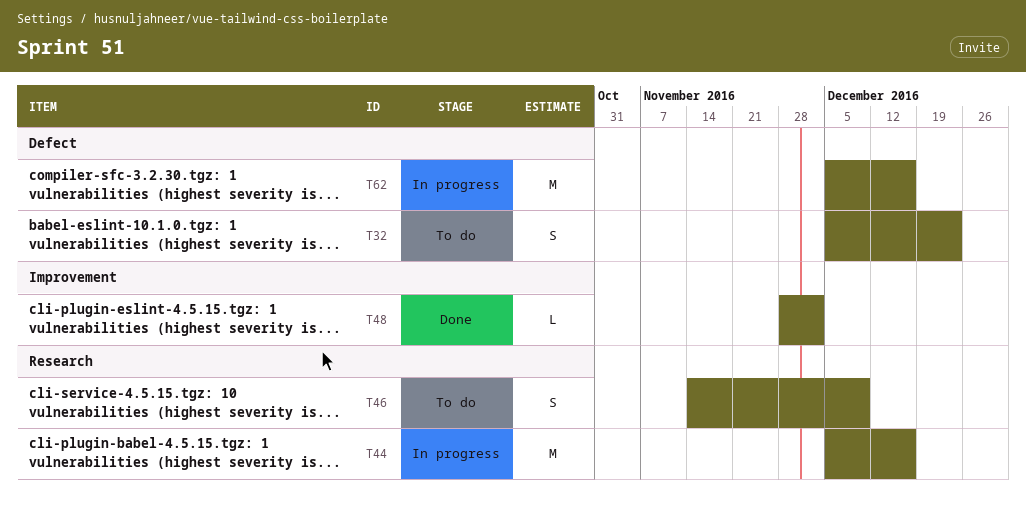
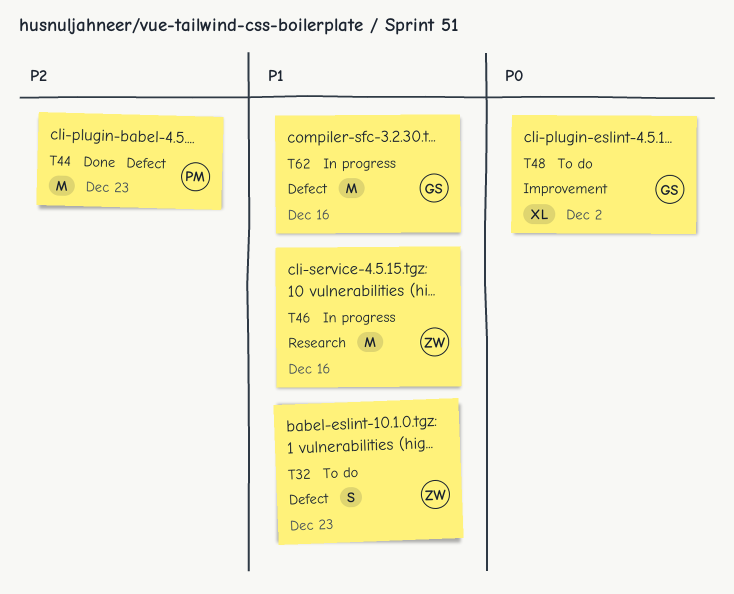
T44, status: In progress -> Done
T44, label: Research -> Defect
T44, due: Dec 16 -> Dec 23
T46, status: To do -> In progress
T46, estimate: S -> M
T46, due: Dec 9 -> Dec 16
T48, status: Done -> To do
T48, estimate: L -> XL

